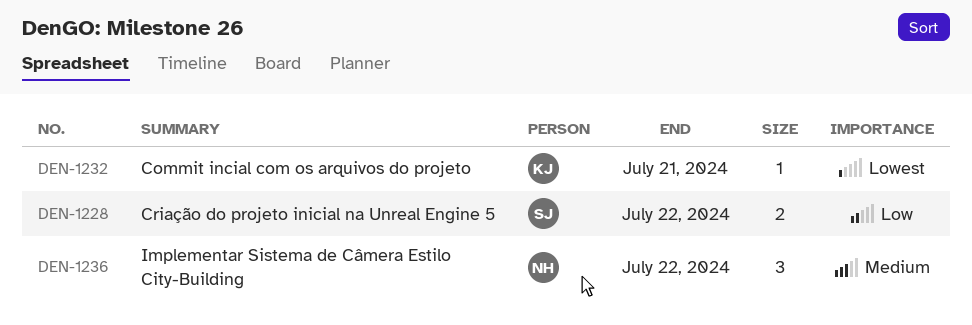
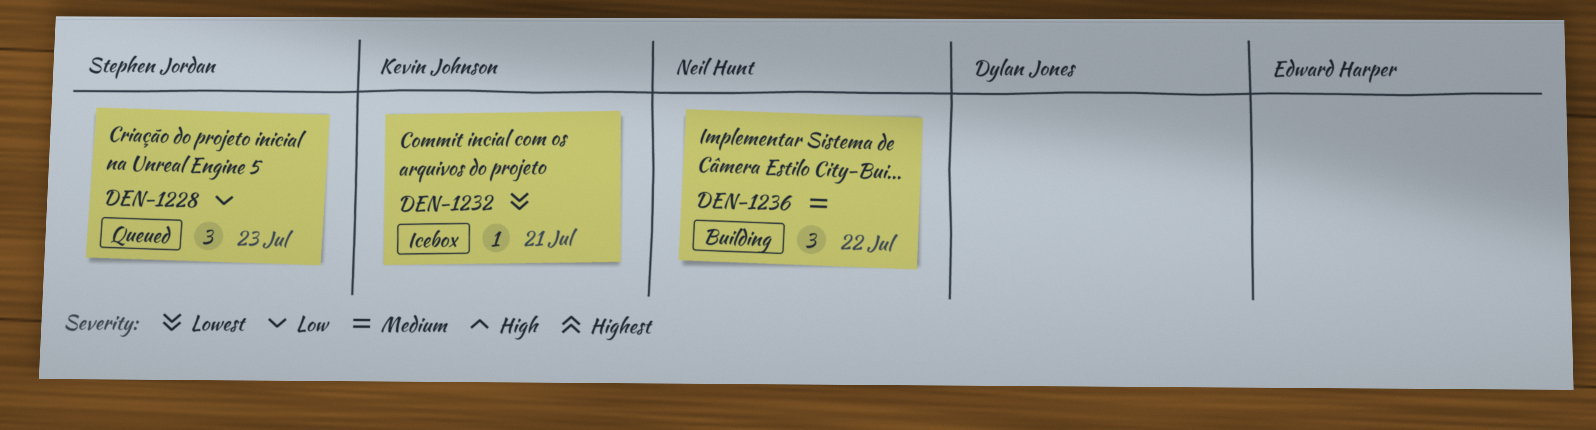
DEN-1228, estimate: 2 -> 3
DEN-1228, due: Jul 22 -> Jul 23

